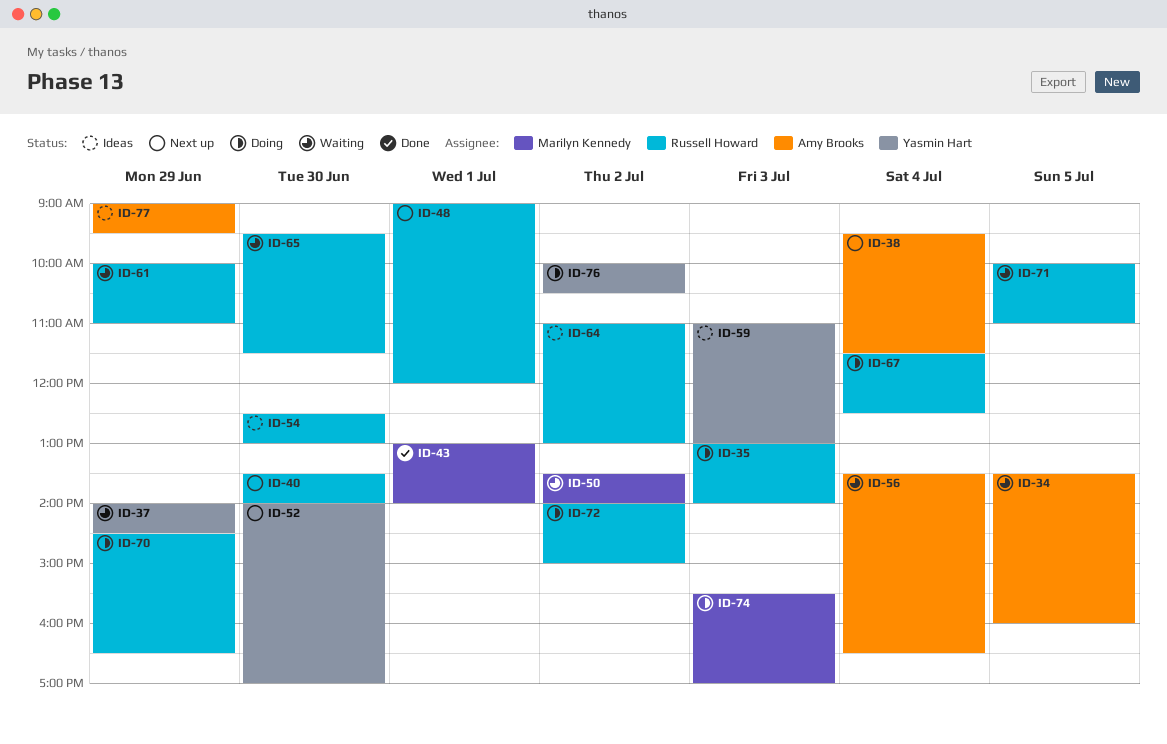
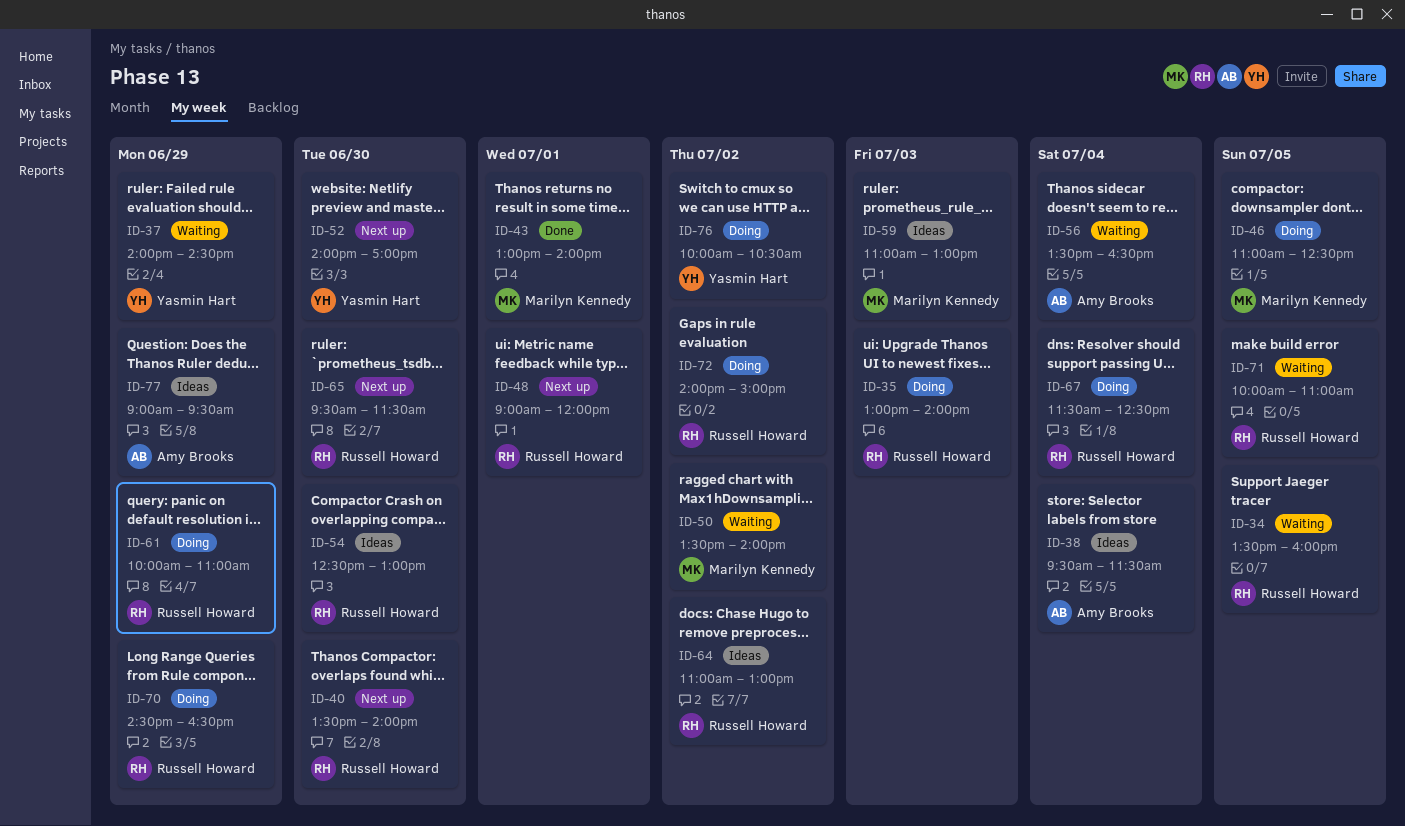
ID-34, owner: Amy Brooks -> Russell Howard
ID-38, status: Next up -> Ideas
ID-46: none -> present
ID-59, owner: Yasmin Hart -> Marilyn Kennedy
ID-61, status: Waiting -> Doing
ID-65, status: Waiting -> Next up
ID-74: present -> none

